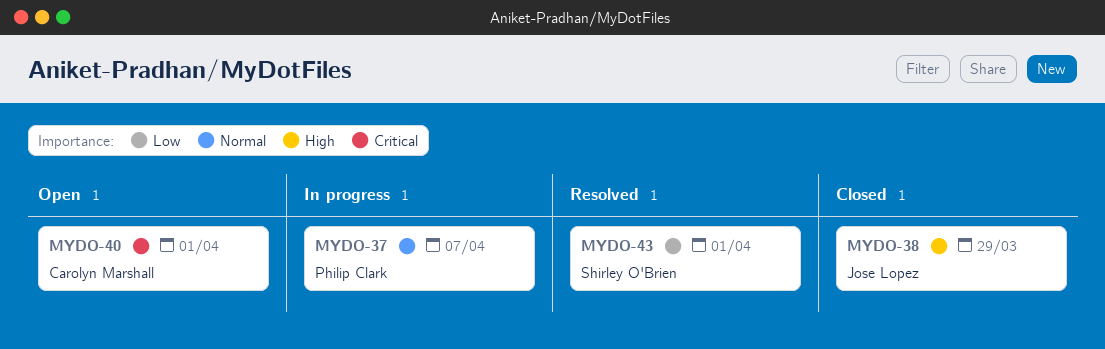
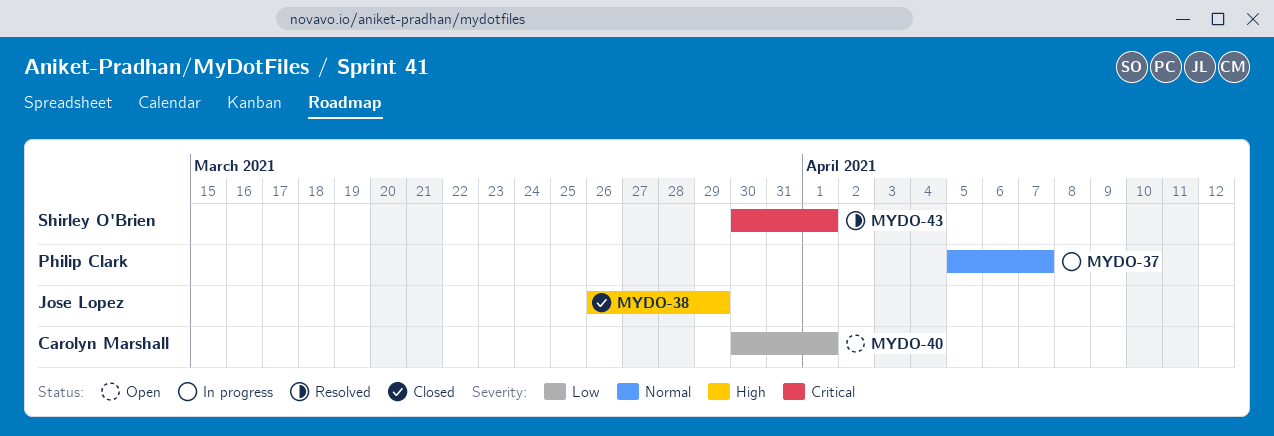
MYDO-40, priority: Critical -> Low
MYDO-43, priority: Low -> Critical

